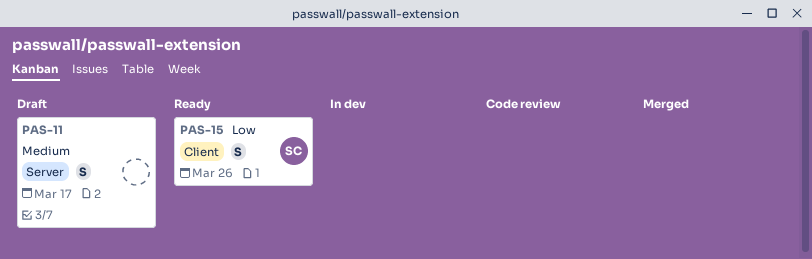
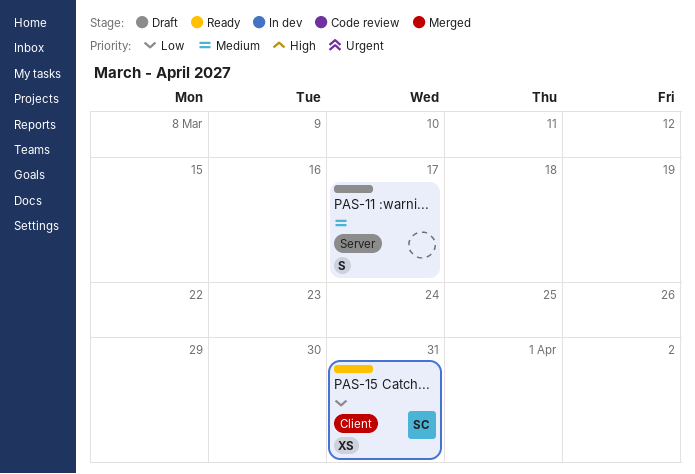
PAS-15, estimate: S -> XS
PAS-15, due: Mar 26 -> Mar 31

